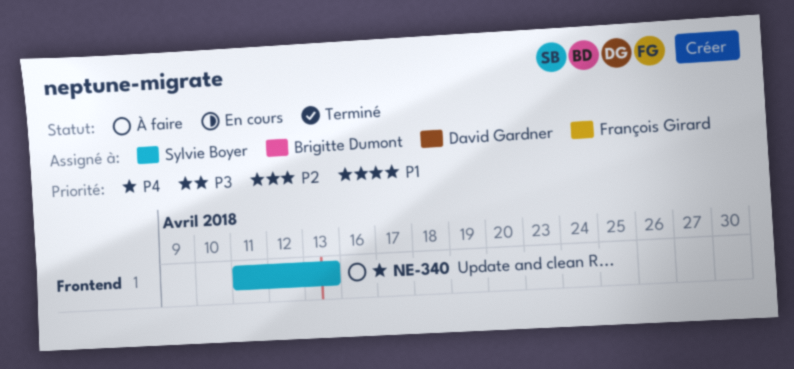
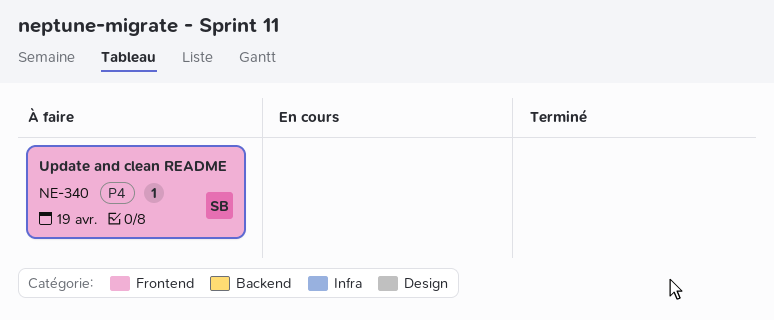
NE-340, due: Apr 13 -> Apr 19

